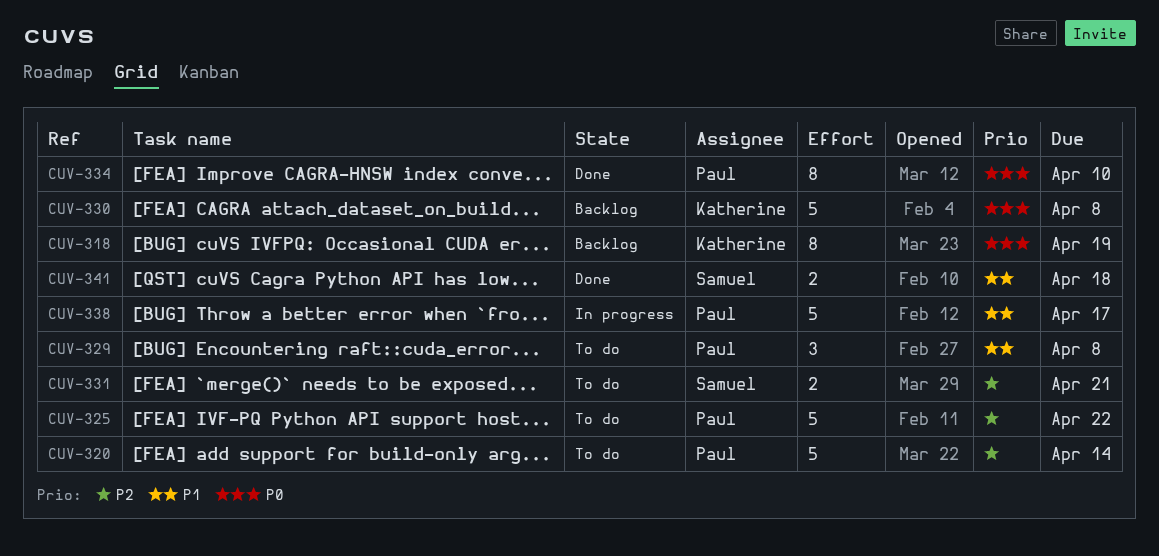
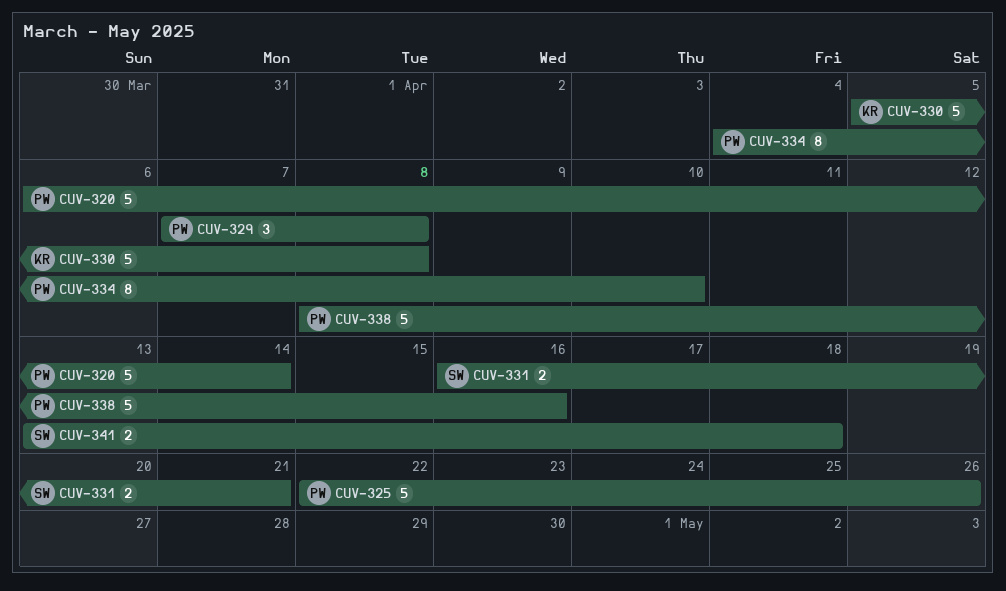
CUV-318: present -> none
CUV-325, due: Apr 22 -> Apr 26
CUV-338, due: Apr 17 -> Apr 16

